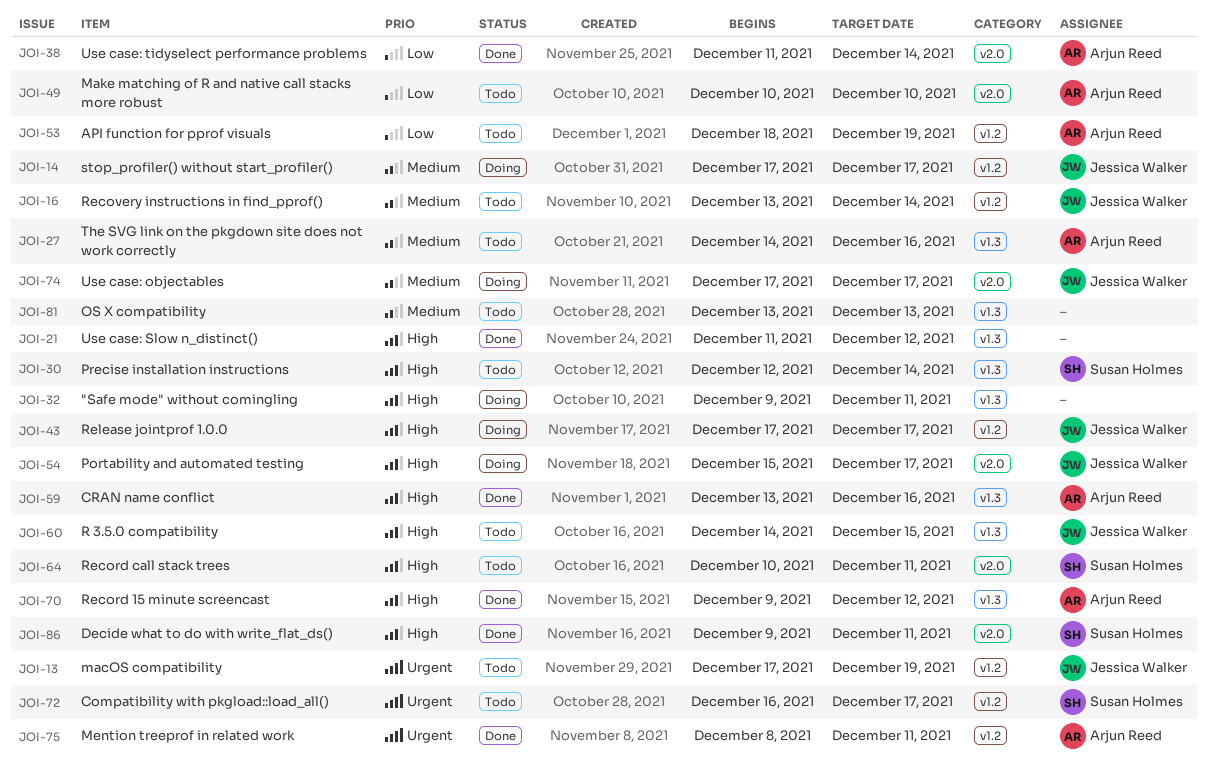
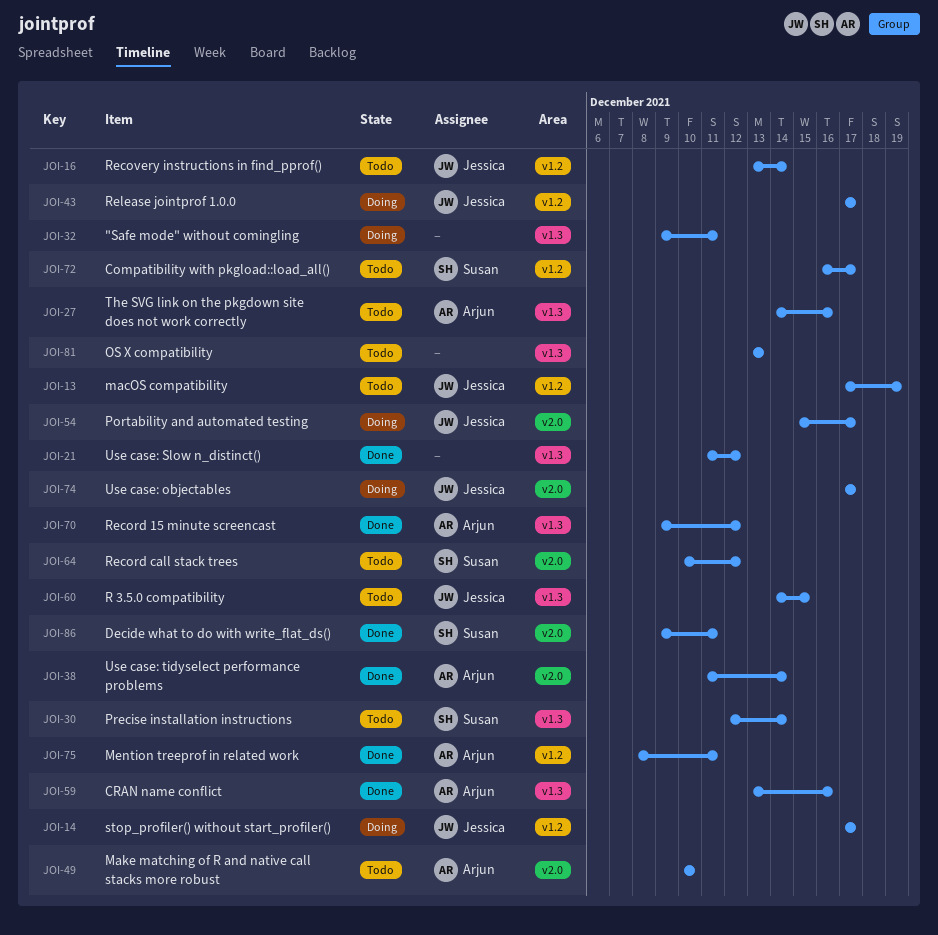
JOI-53: present -> none
JOI-64, due: Dec 11 -> Dec 12

